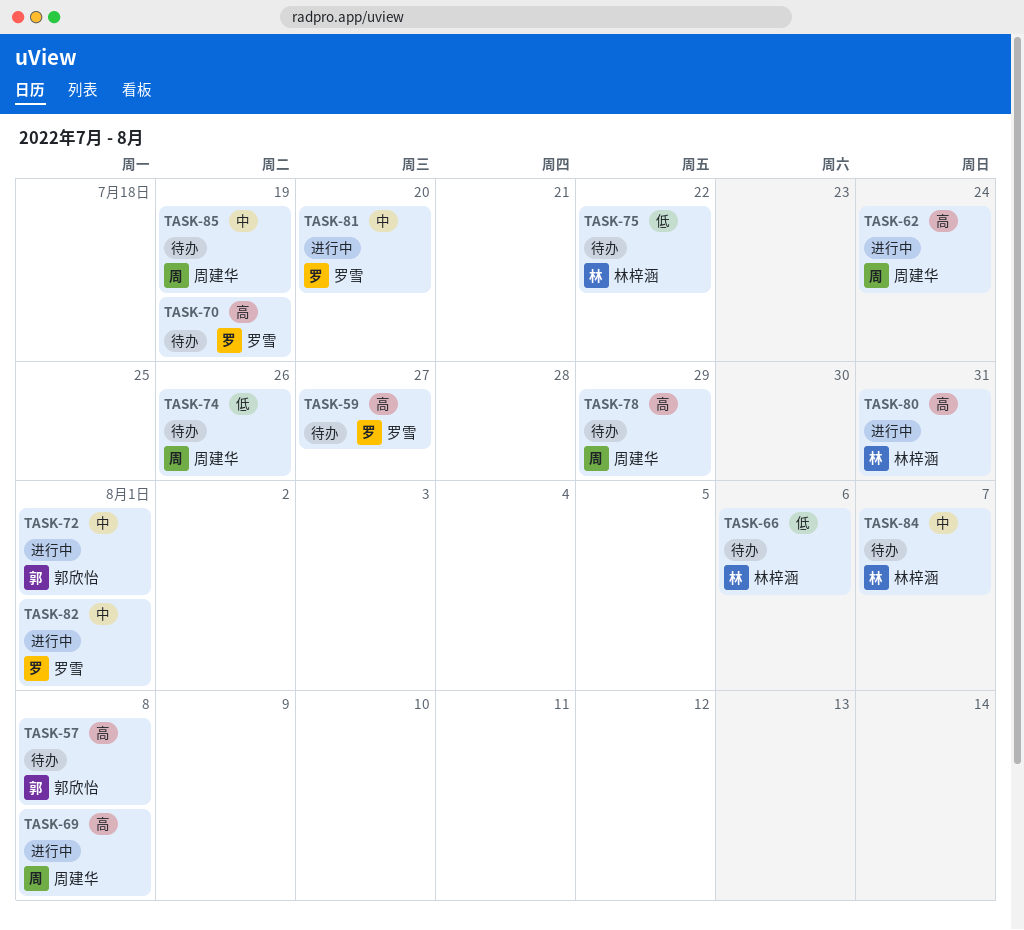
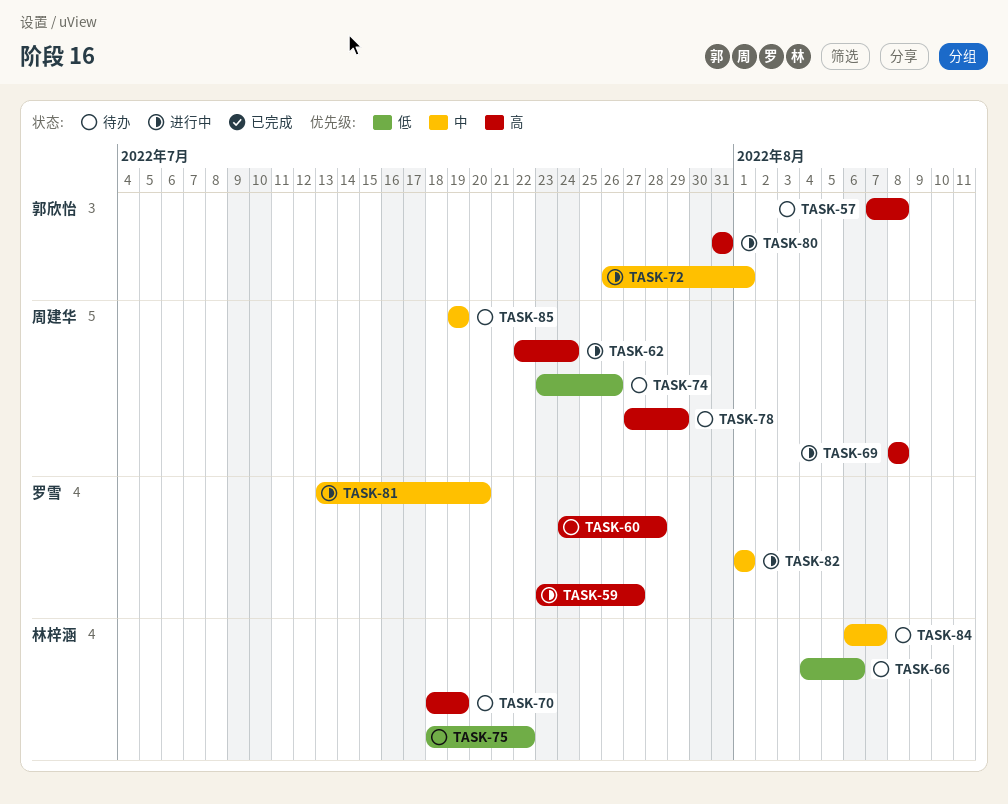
TASK-59, status: 待办 -> 进行中
TASK-60: none -> present
TASK-70, owner: 罗雪 -> 林梓涵
TASK-80, owner: 林梓涵 -> 郭欣怡

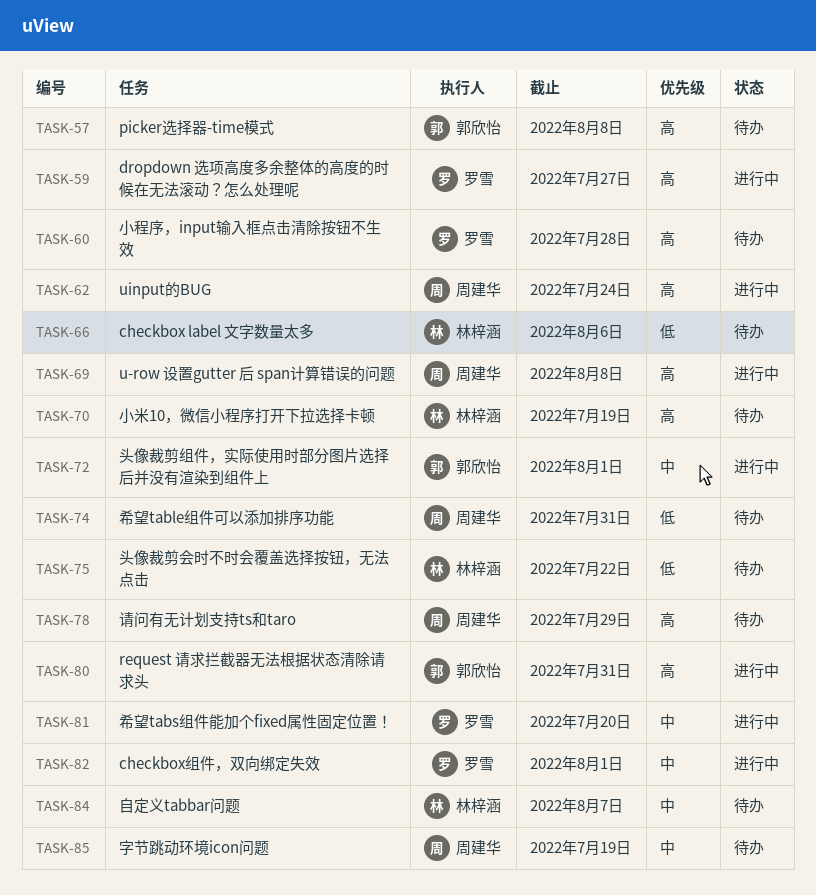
TASK-74, due: Jul 26 -> Jul 31

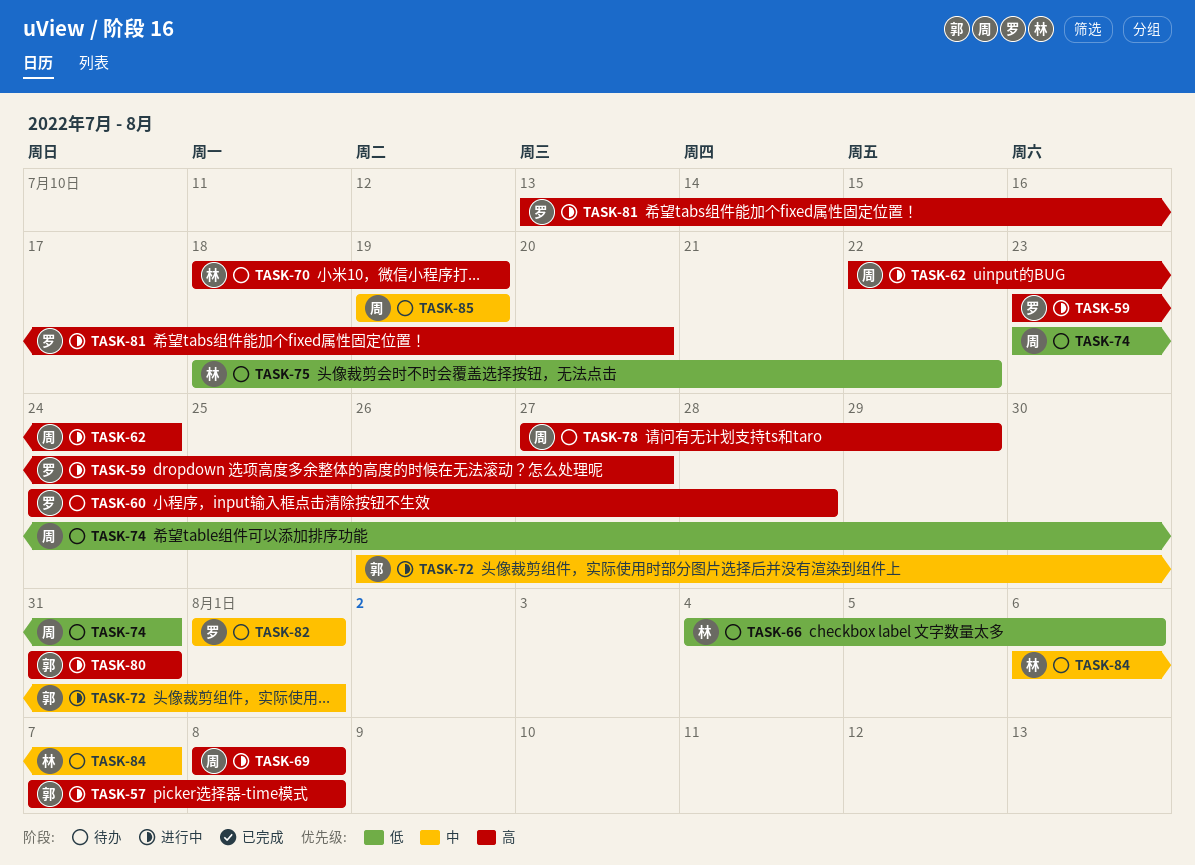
TASK-57, status: 待办 -> 进行中
TASK-81, priority: 中 -> 高
TASK-82, status: 进行中 -> 待办

